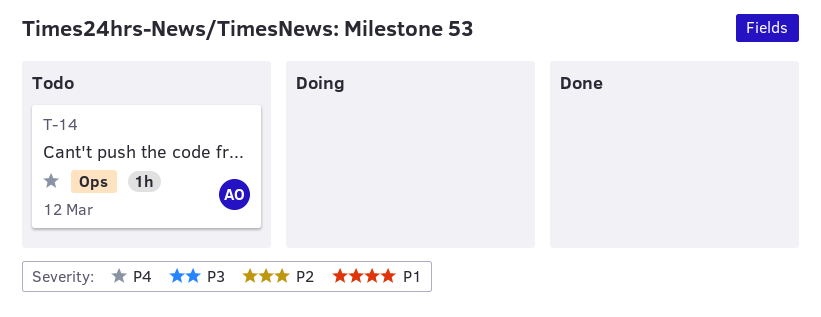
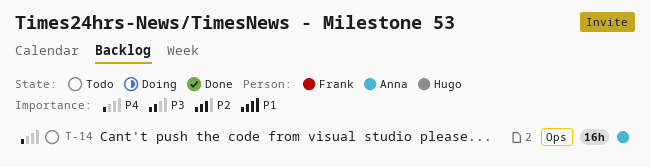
T-14, estimate: 1h -> 16h

